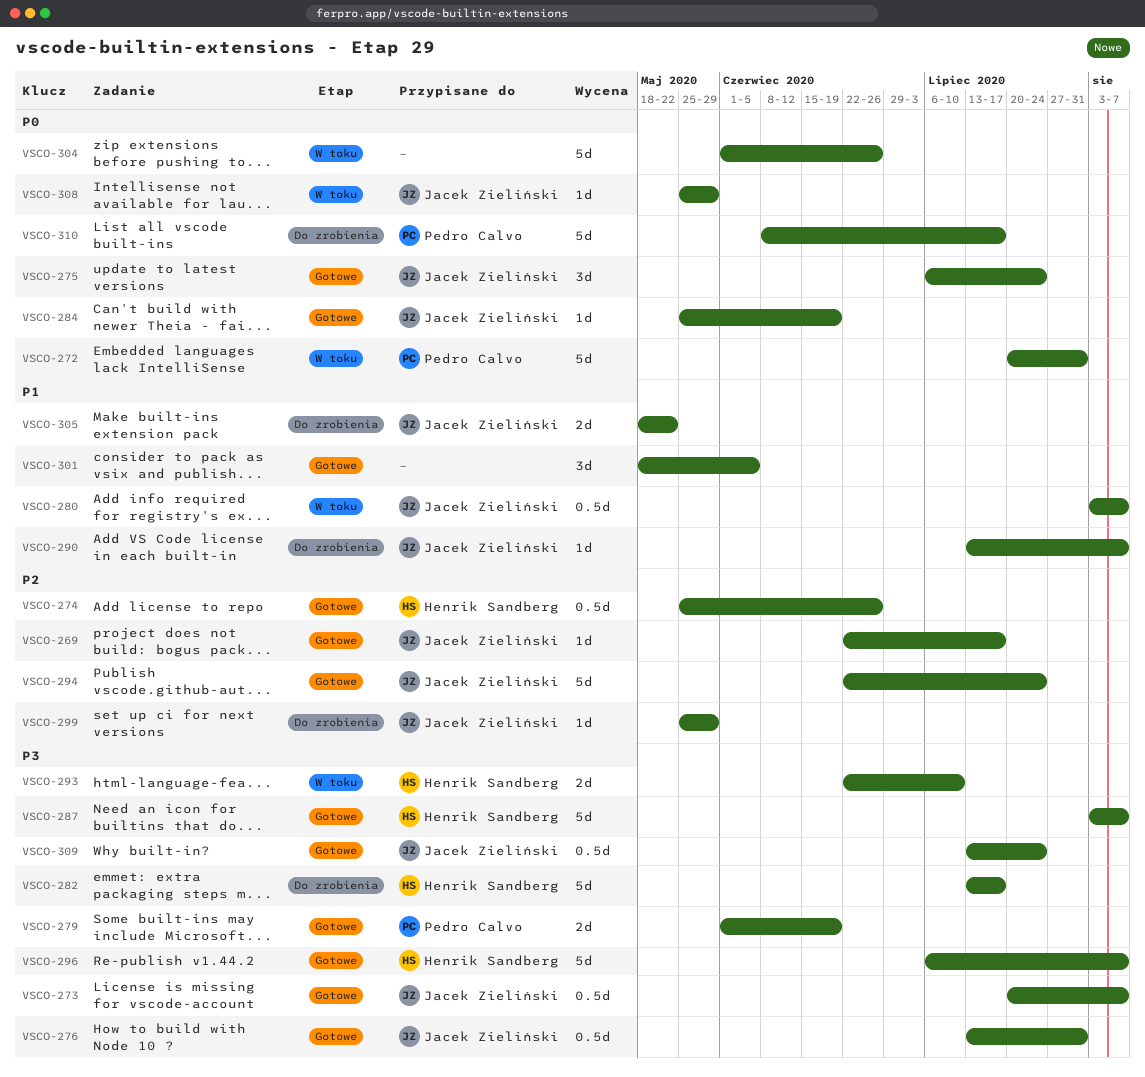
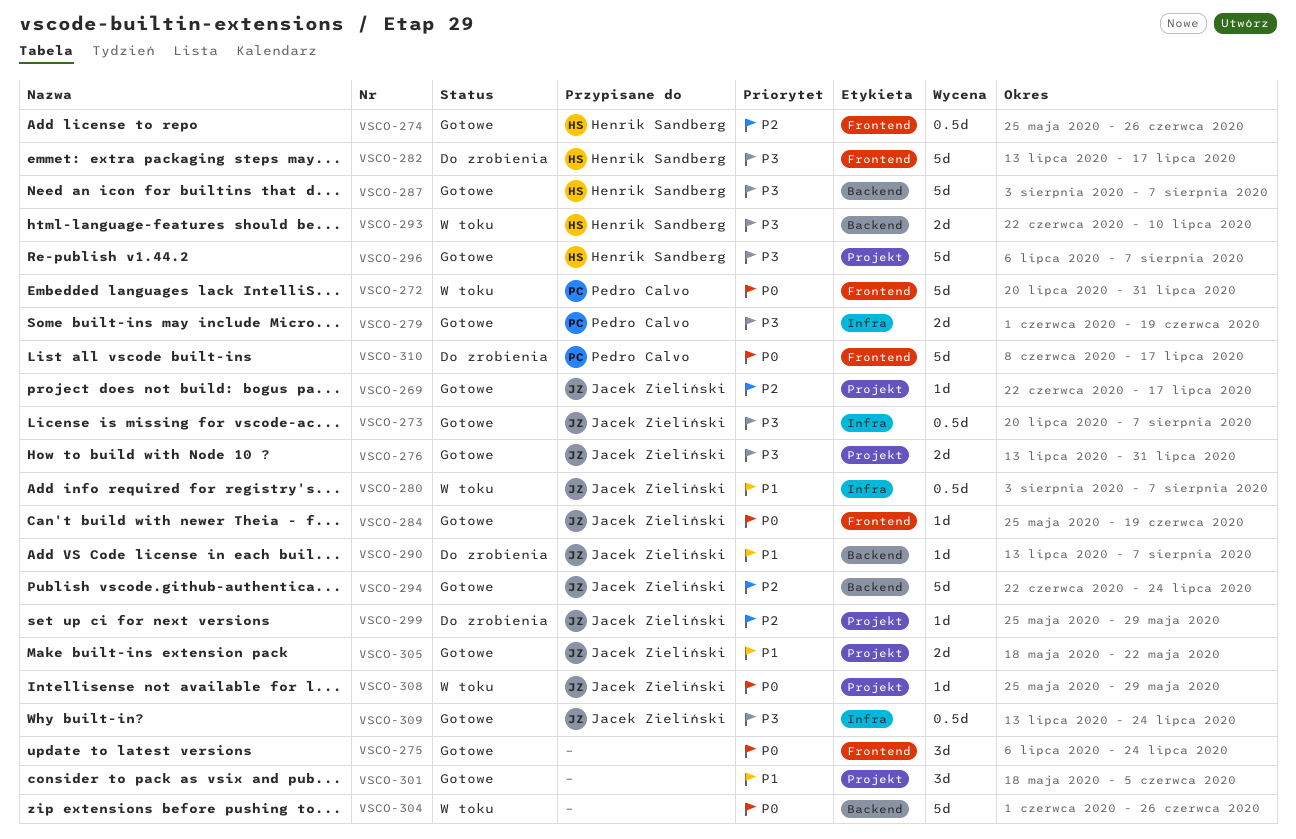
VSCO-275, owner: Jacek Zieliński -> none
VSCO-276, estimate: 0.5d -> 2d
VSCO-305, status: Do zrobienia -> Gotowe

